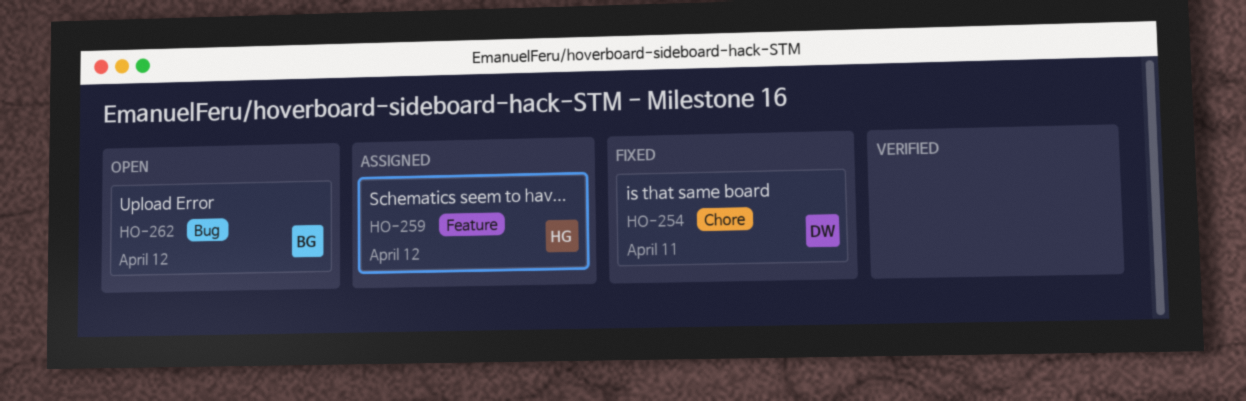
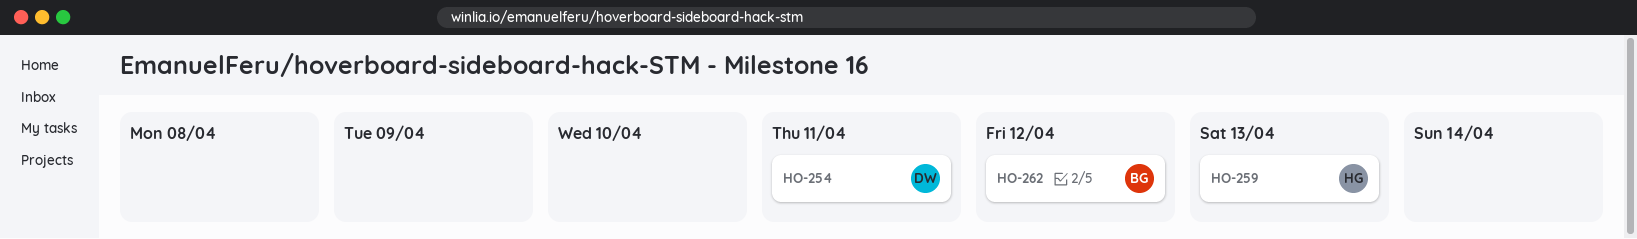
HO-259, due: Apr 12 -> Apr 13

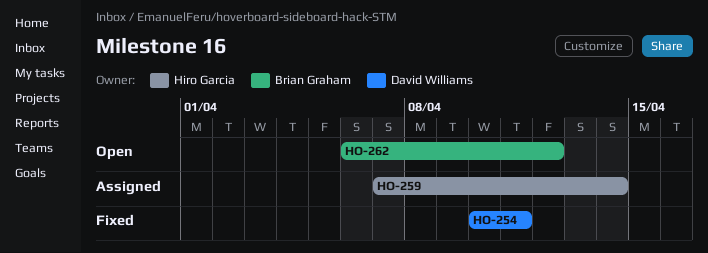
HO-259, due: Apr 13 -> Apr 14

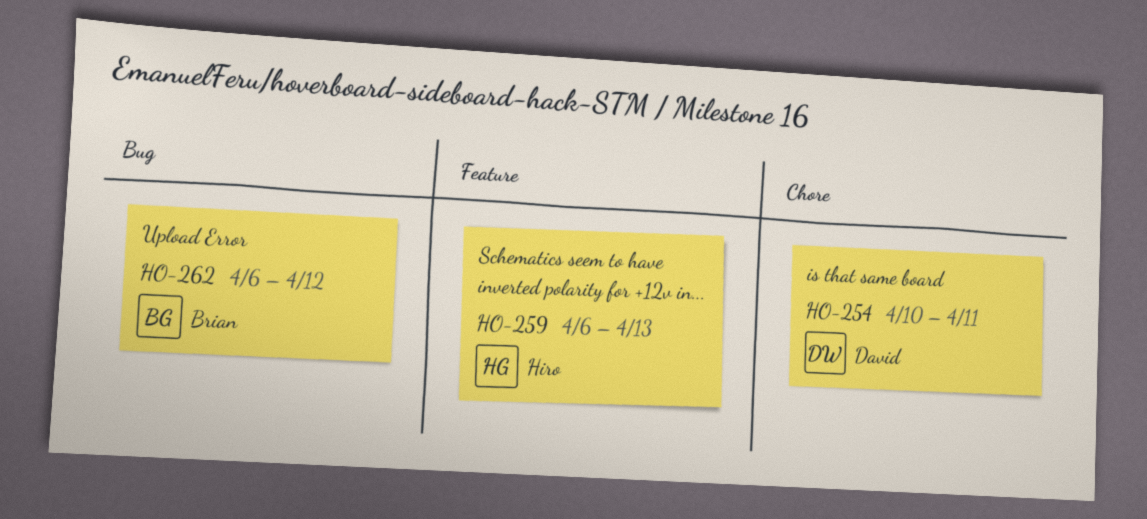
HO-259, start: Apr 7 -> Apr 6
HO-259, due: Apr 14 -> Apr 13

